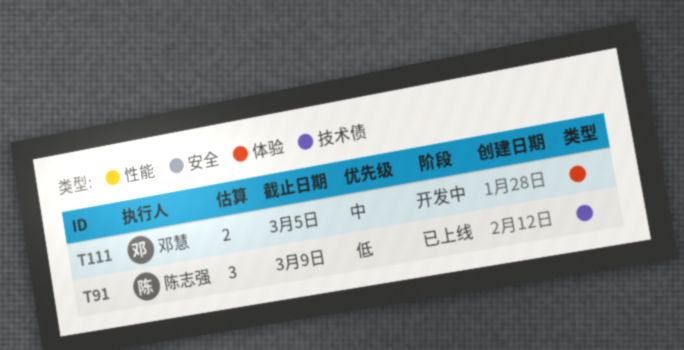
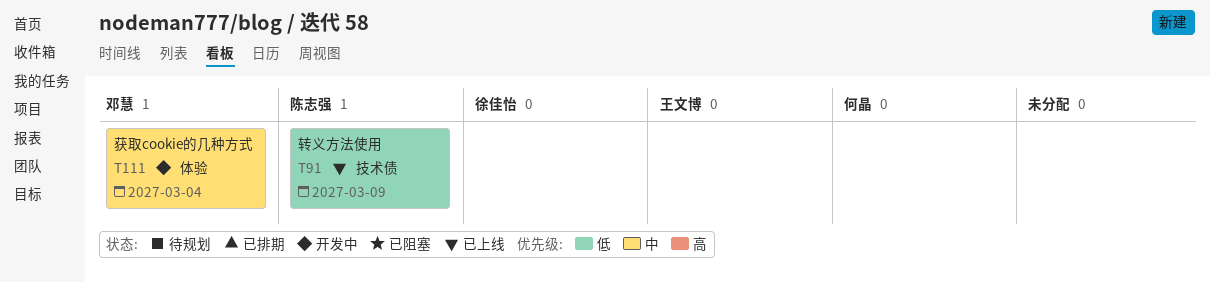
T111, due: Mar 5 -> Mar 4

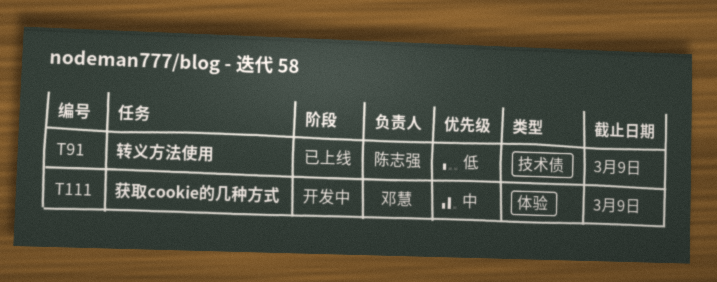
T111, due: Mar 4 -> Mar 9

